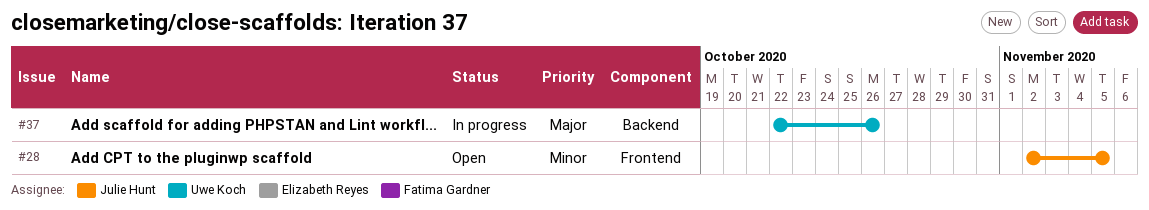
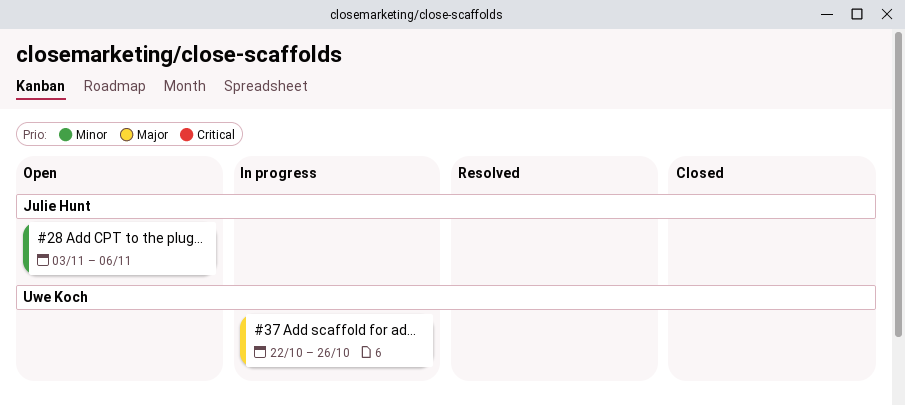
#28, start: Nov 2 -> Nov 3
#28, due: Nov 5 -> Nov 6

